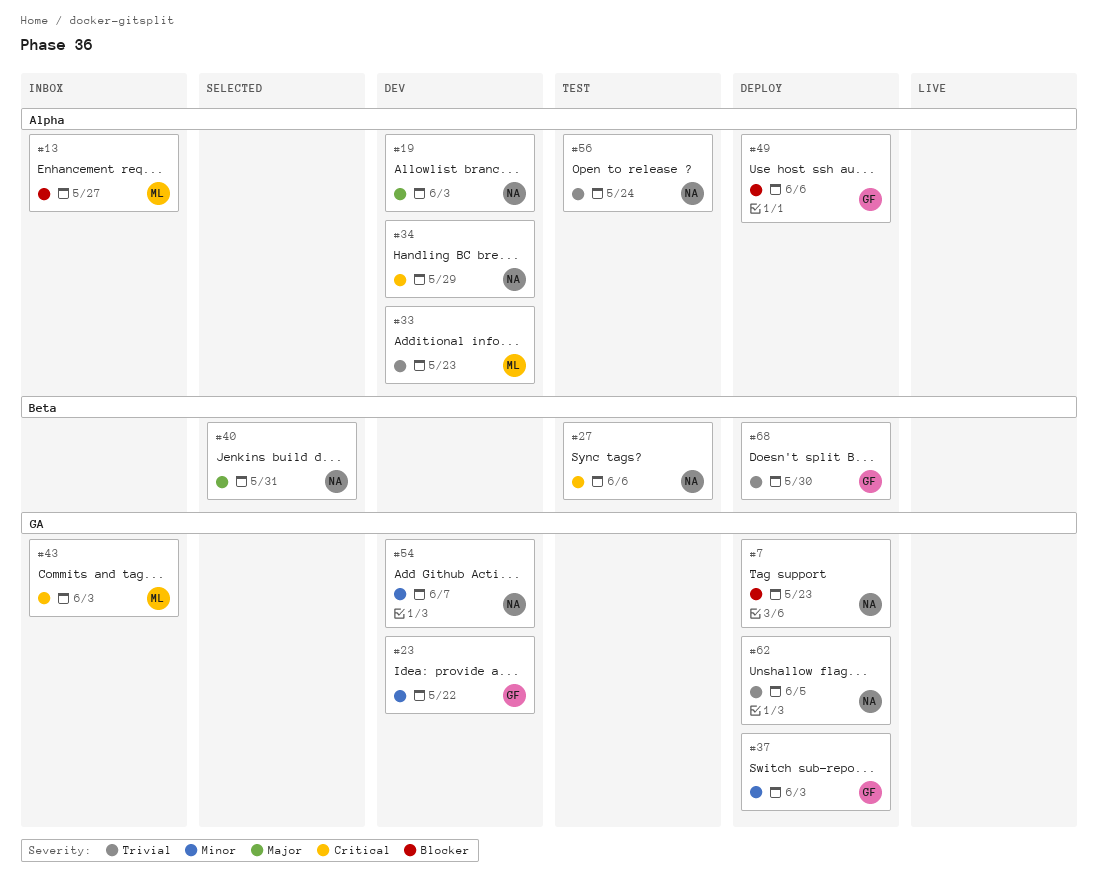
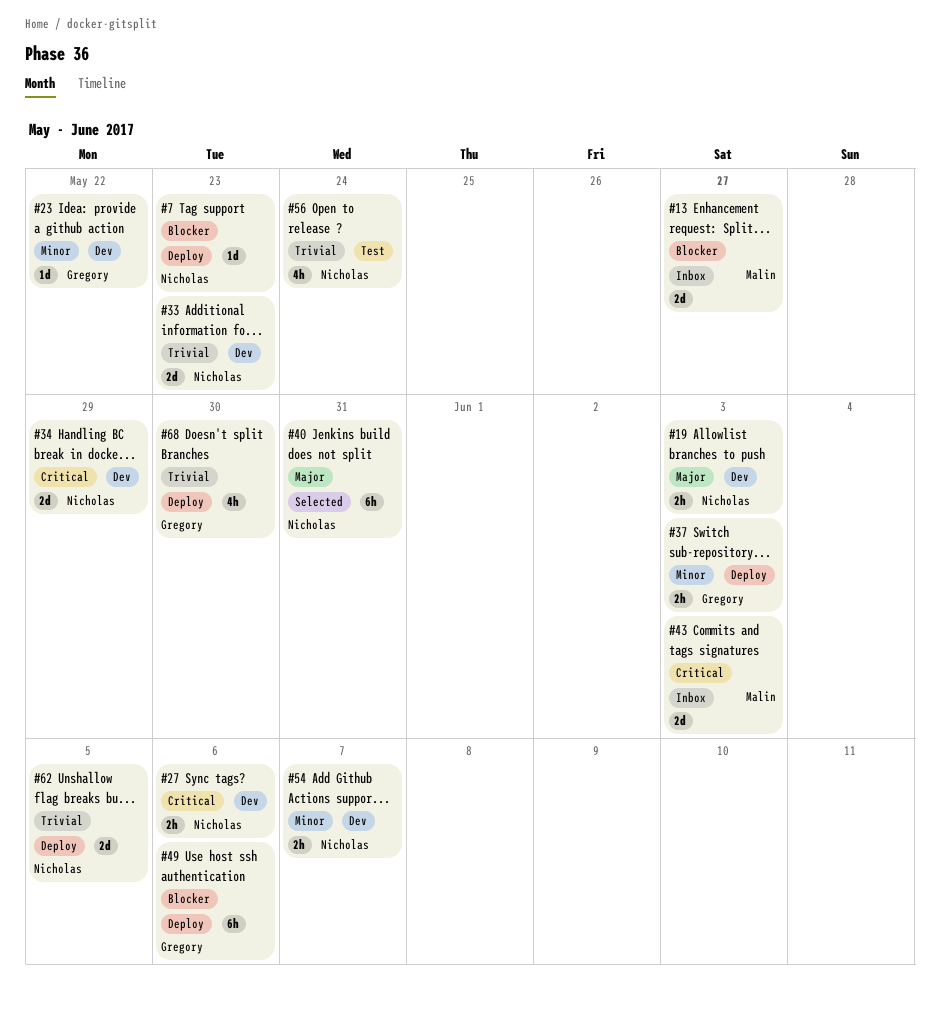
#27, status: Test -> Dev
#33, owner: Malin -> Nicholas

